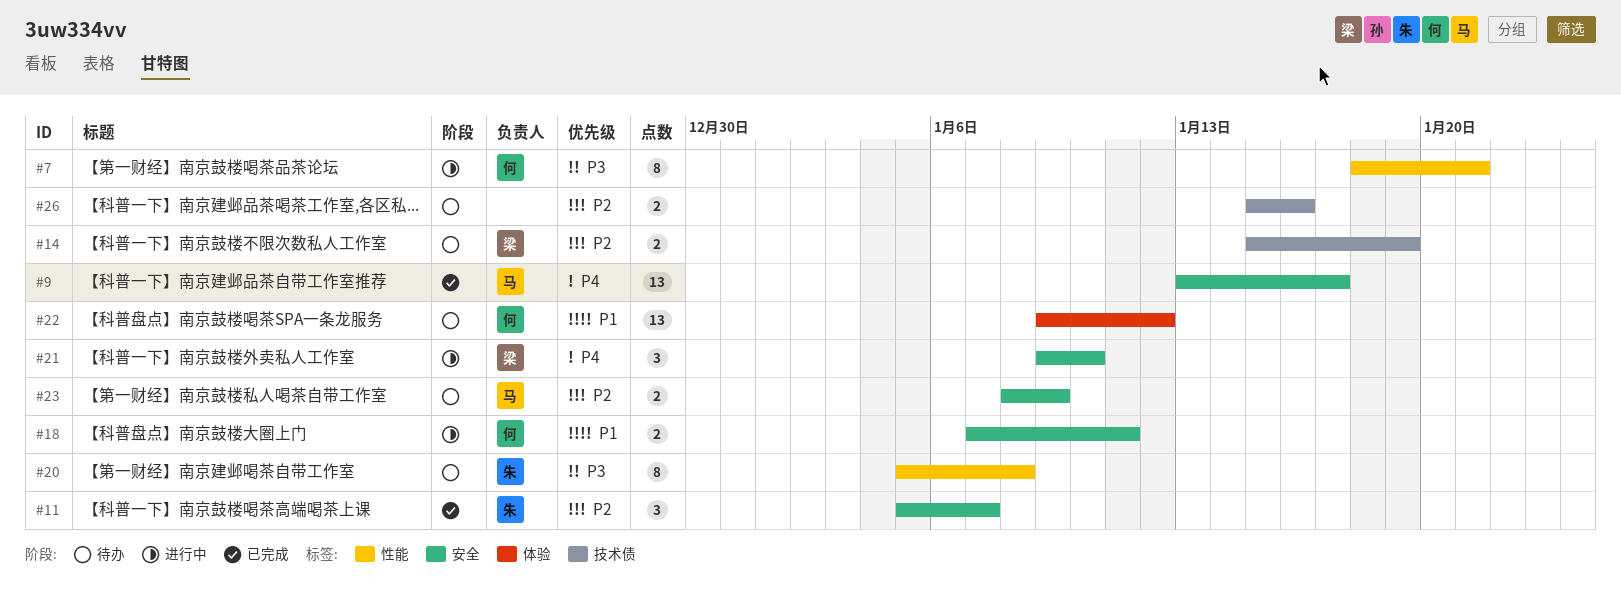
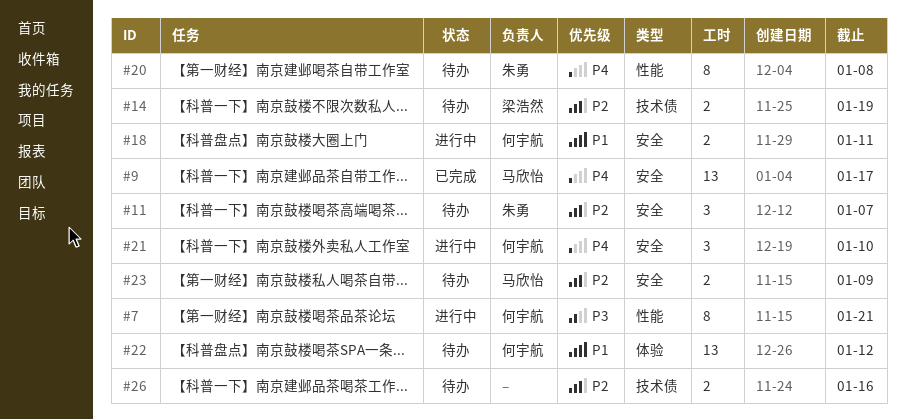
#11, status: 已完成 -> 待办
#20, priority: P3 -> P4
#21, owner: 梁浩然 -> 何宇航

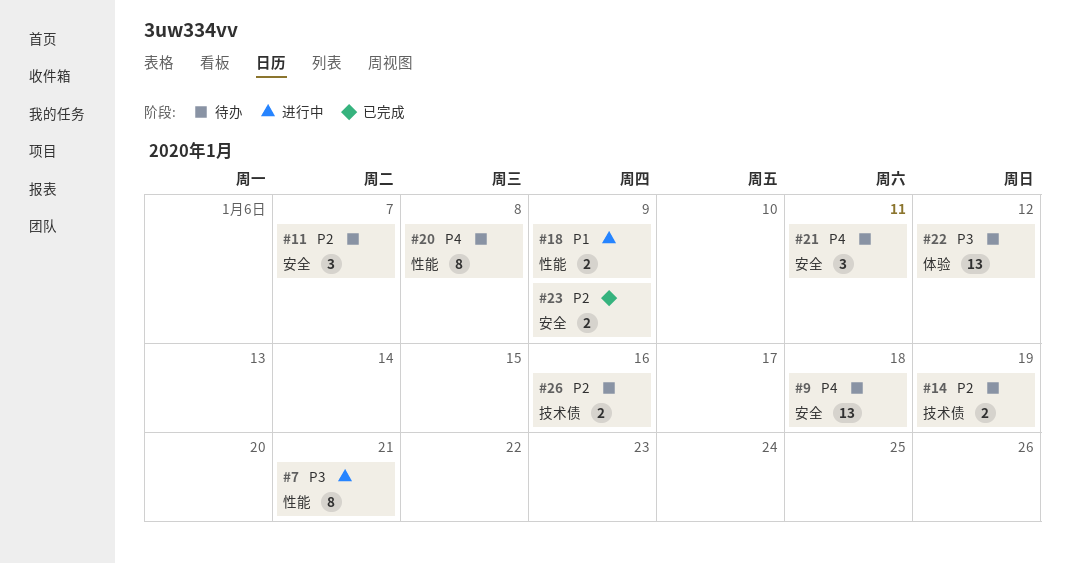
#9, status: 已完成 -> 待办
#9, due: Jan 17 -> Jan 18
#18, label: 安全 -> 性能
#18, due: Jan 11 -> Jan 9
#21, status: 进行中 -> 待办
#21, due: Jan 10 -> Jan 11
#22, priority: P1 -> P3
#23, status: 待办 -> 已完成

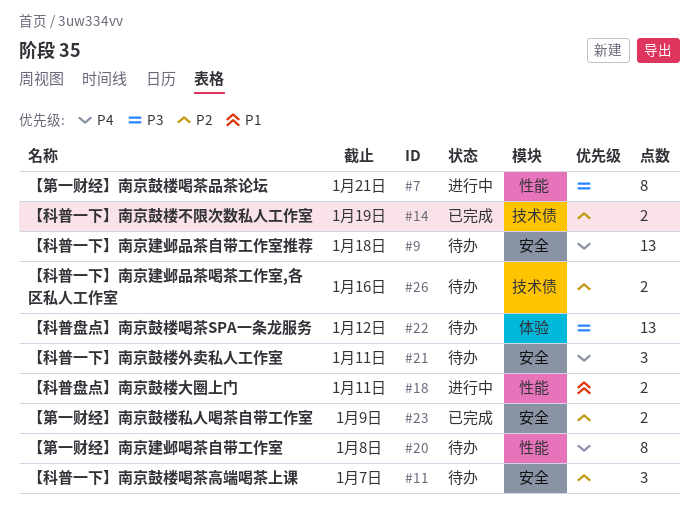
#14, status: 待办 -> 已完成
#18, due: Jan 9 -> Jan 11

